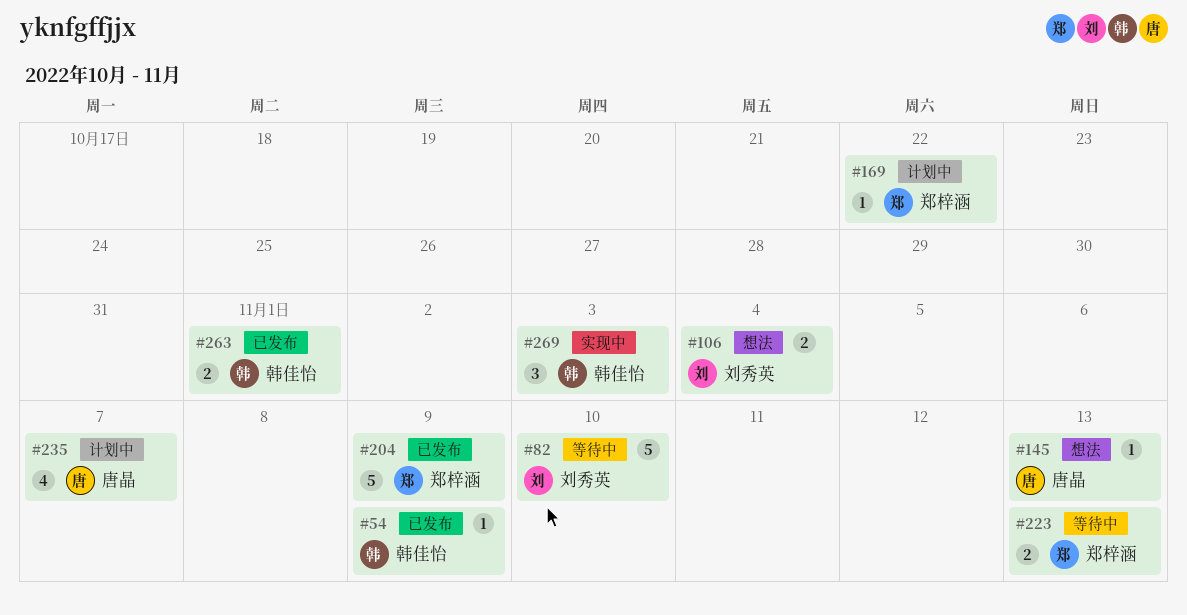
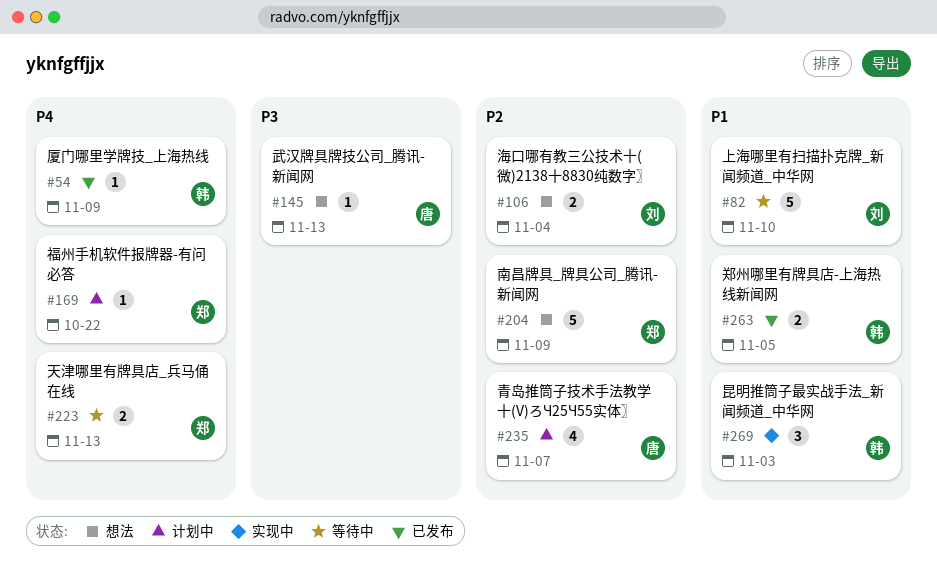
#204, status: 已发布 -> 想法
#263, due: Nov 1 -> Nov 5

